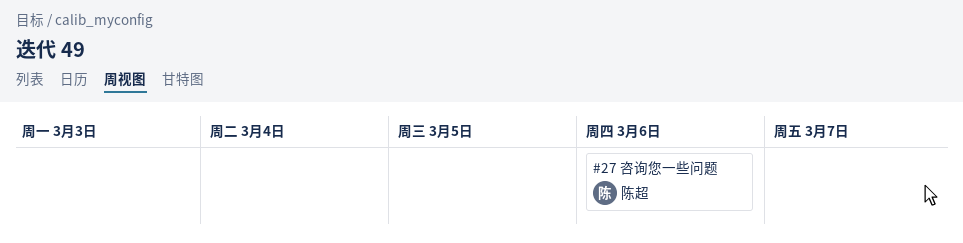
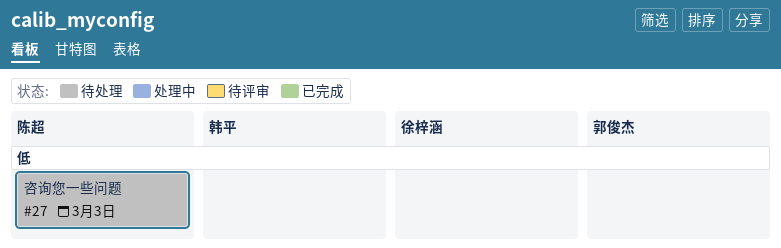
#27, due: Mar 6 -> Mar 3

